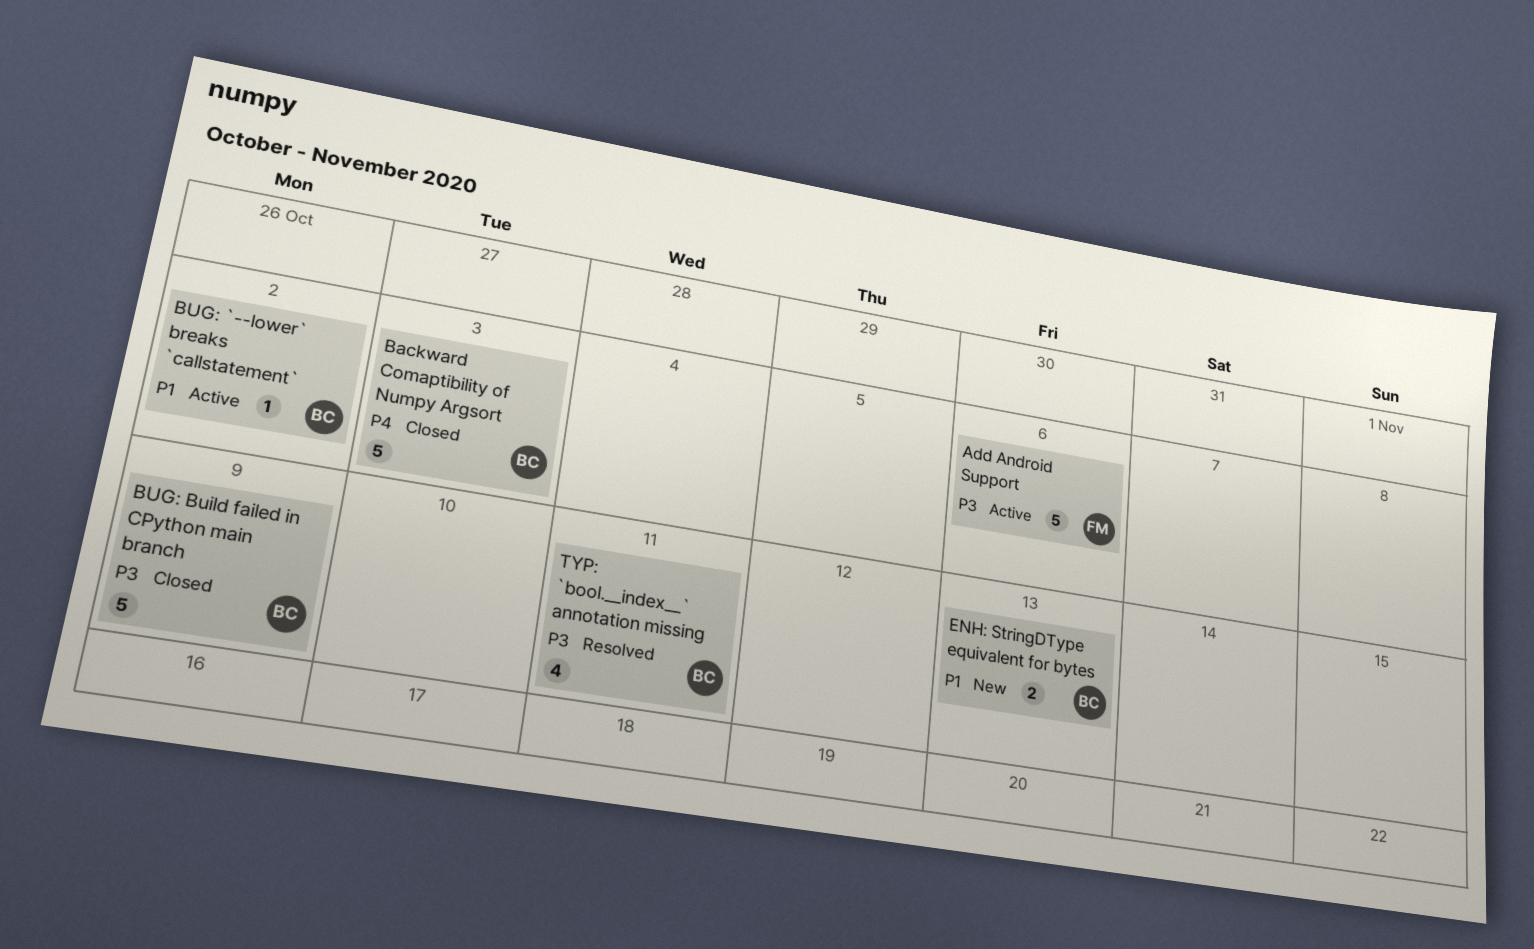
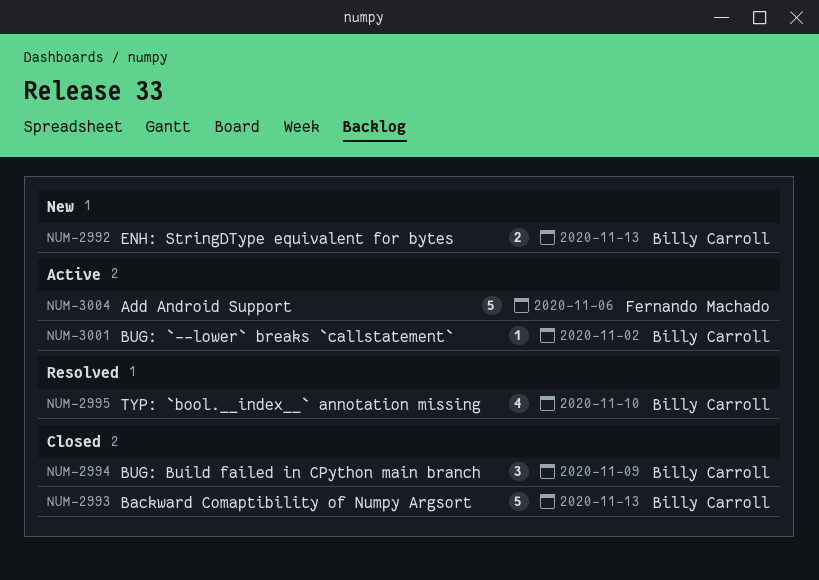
Backward Comaptibility of Numpy Argsort, due: Nov 3 -> Nov 13
BUG: Build failed in CPython main branch, estimate: 5 -> 3
TYP: `bool.__index__` annotation missing, due: Nov 11 -> Nov 10

